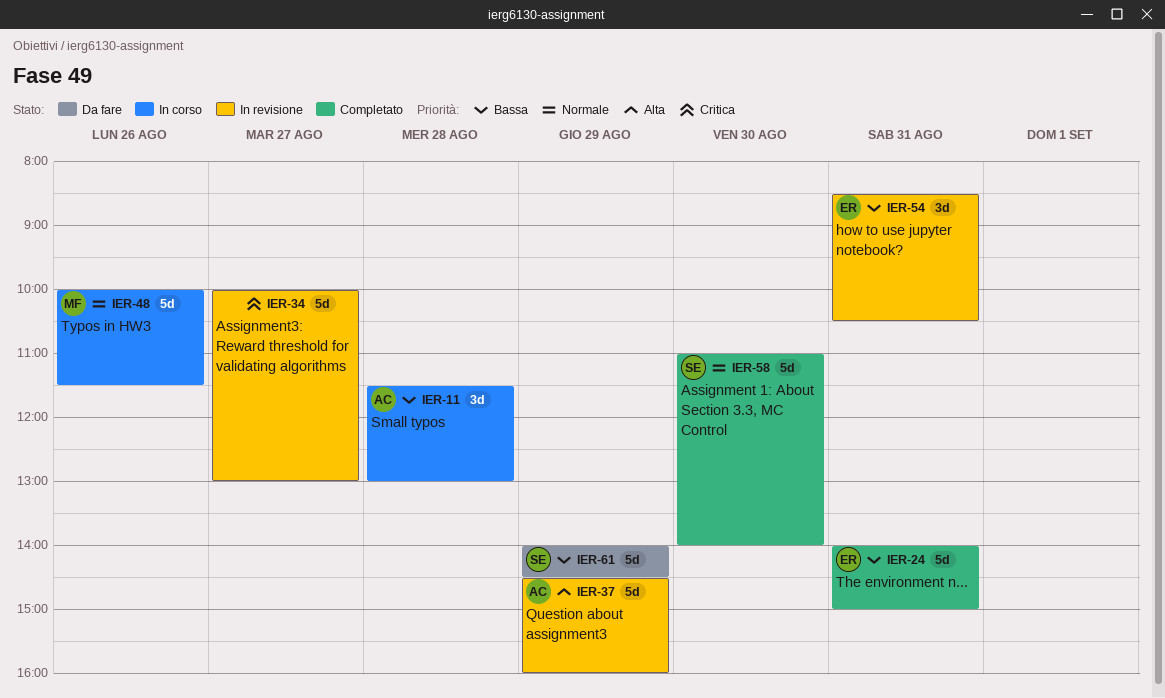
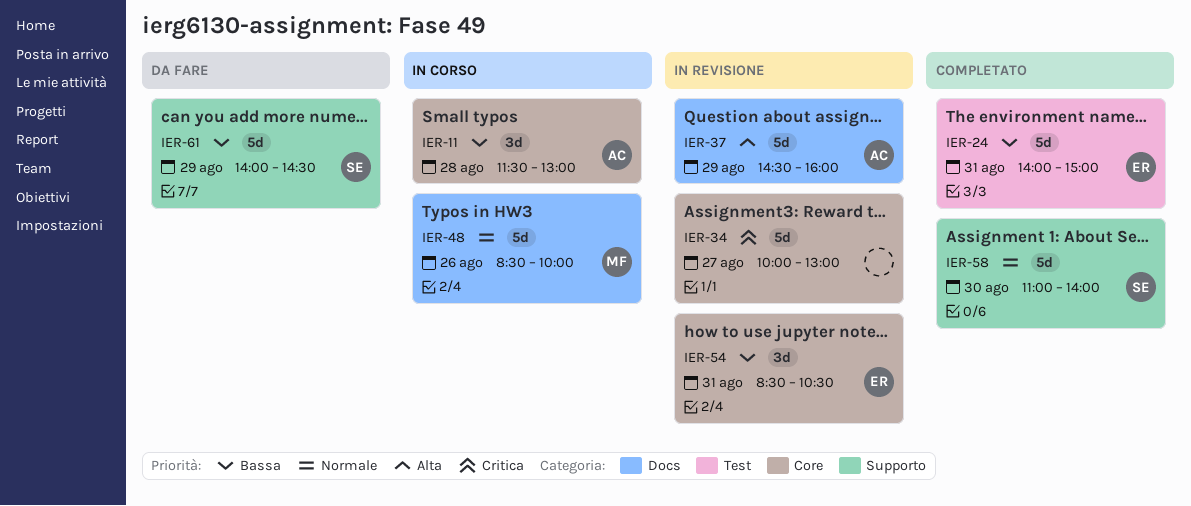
IER-48, begins: 10:00 -> 08:30
IER-48, ends: 11:30 -> 10:00

